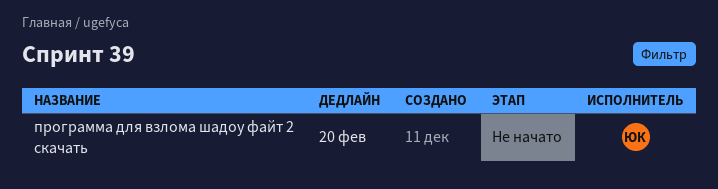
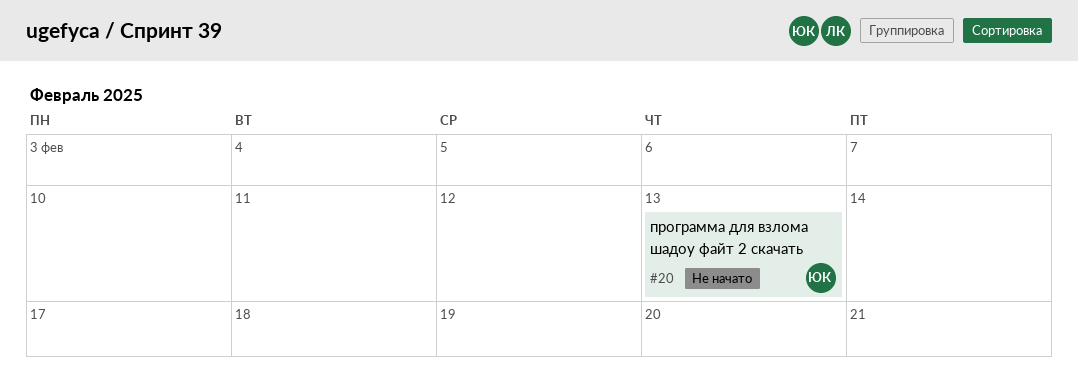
программа для взлома шадоу файт 2 скачать, due: Feb 20 -> Feb 13

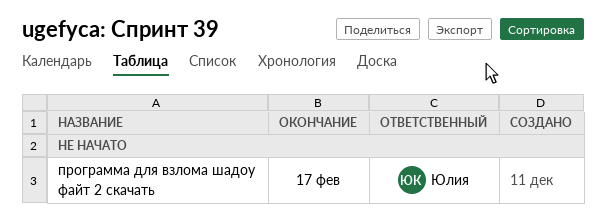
программа для взлома шадоу файт 2 скачать, due: Feb 13 -> Feb 17

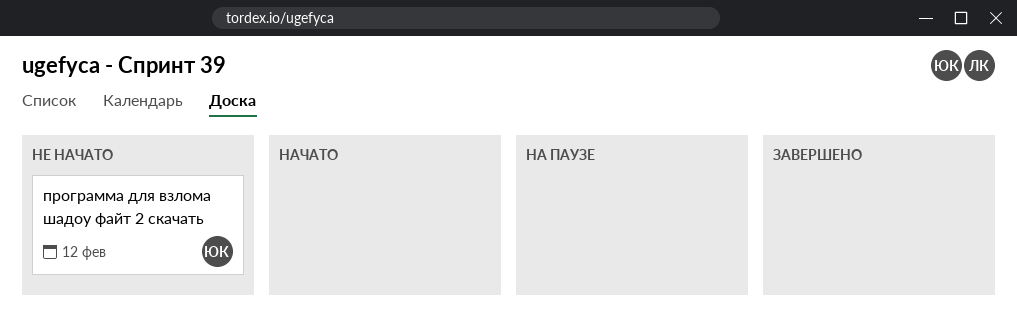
программа для взлома шадоу файт 2 скачать, due: Feb 17 -> Feb 12

